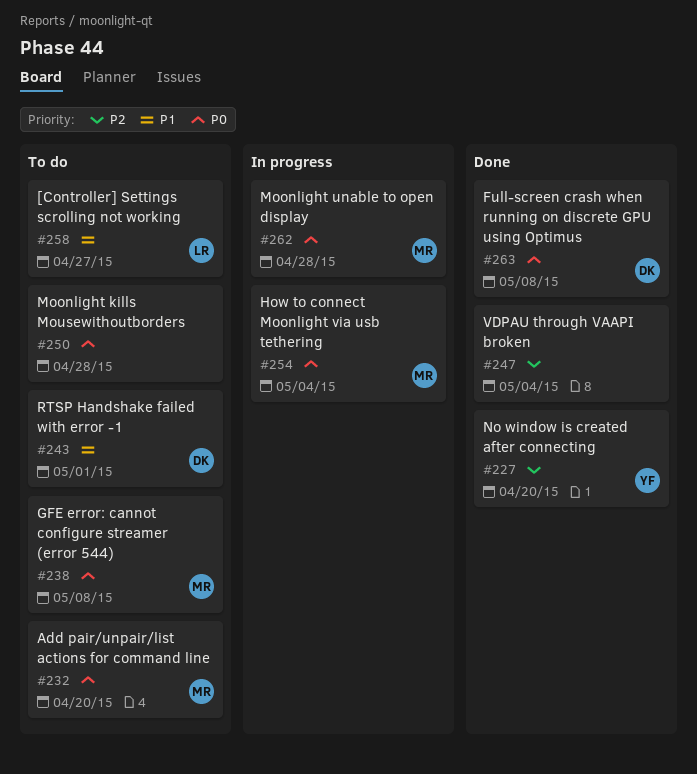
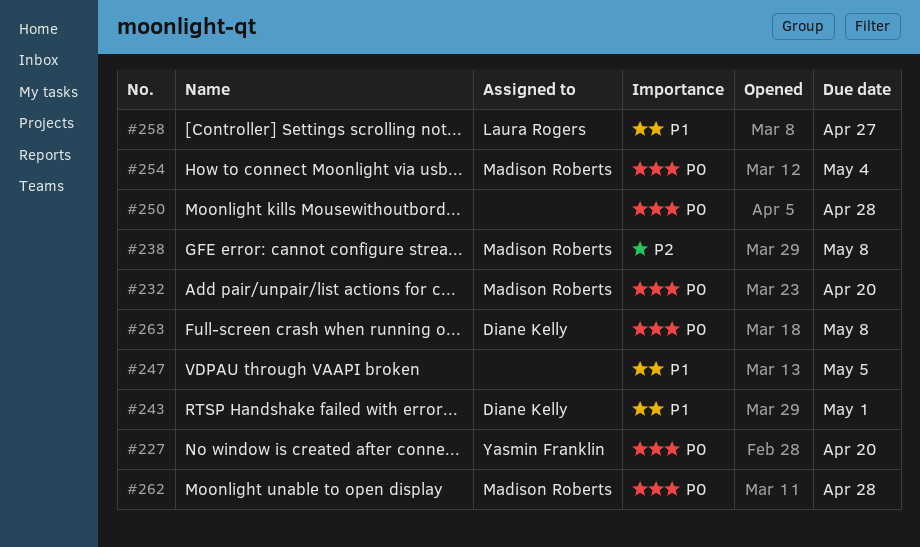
#227, priority: P2 -> P0
#238, priority: P0 -> P2
#247, priority: P2 -> P1
#247, due: May 4 -> May 5

